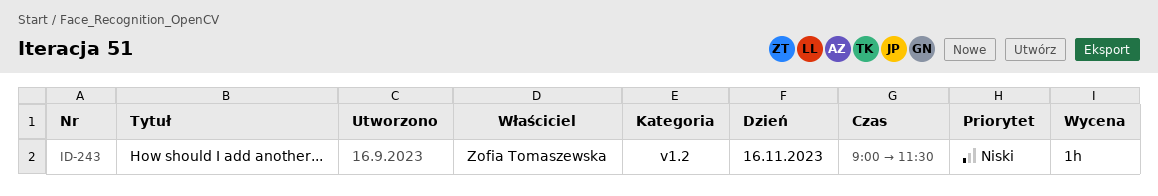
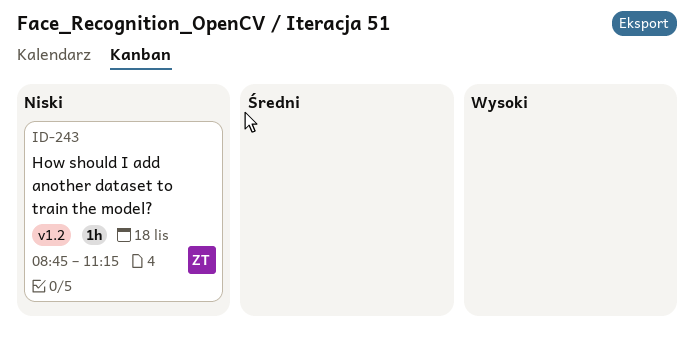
ID-243, day: Nov 16 -> Nov 18
ID-243, begins: 09:00 -> 08:45
ID-243, ends: 11:30 -> 11:15

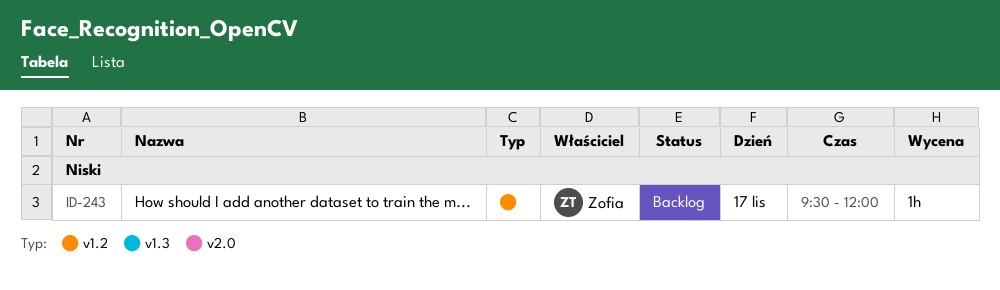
ID-243, day: Nov 18 -> Nov 17
ID-243, begins: 08:45 -> 09:30
ID-243, ends: 11:15 -> 12:00

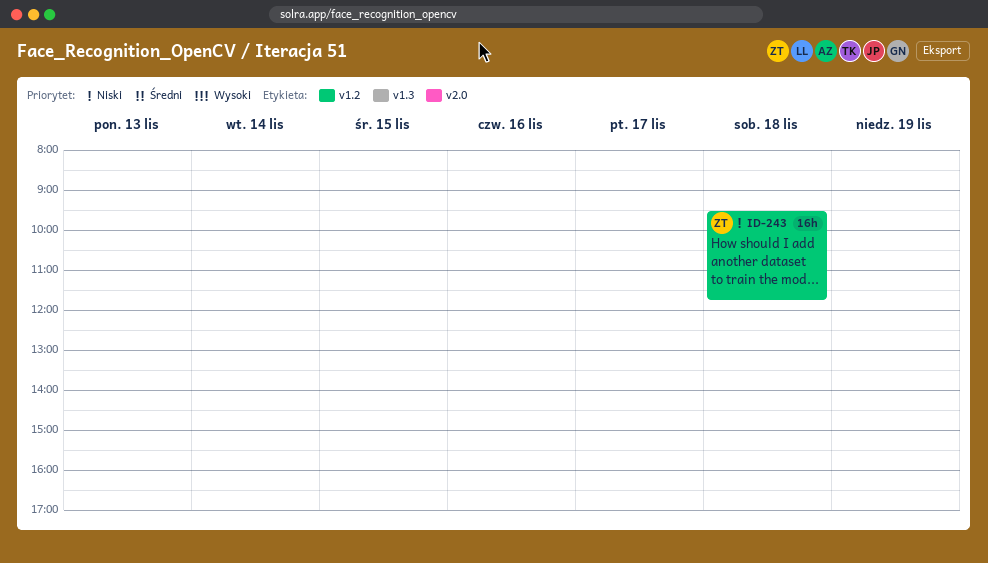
ID-243, estimate: 1h -> 16h
ID-243, day: Nov 17 -> Nov 18
ID-243, ends: 12:00 -> 11:45

